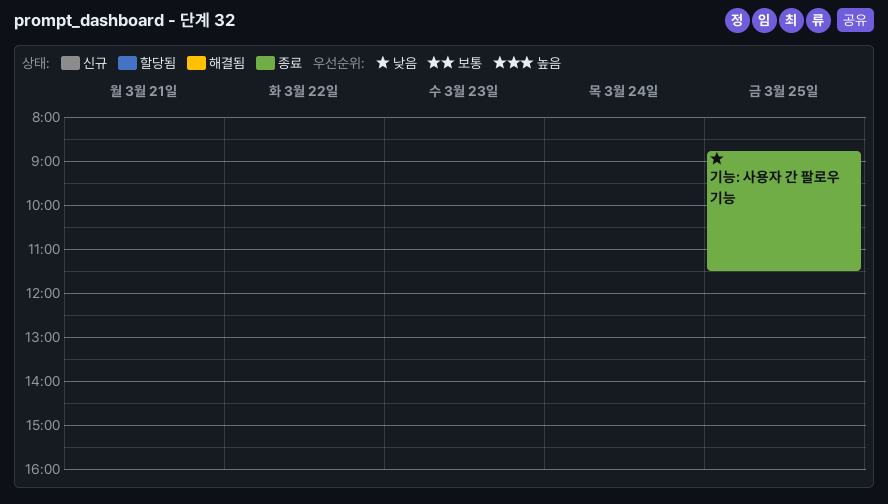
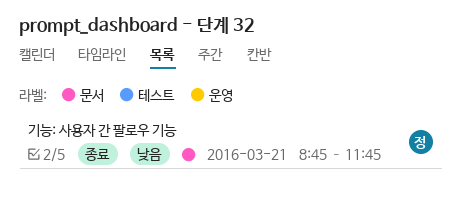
기능: 사용자 간 팔로우 기능, day: Mar 25 -> Mar 21
기능: 사용자 간 팔로우 기능, ends: 11:30 -> 11:45

